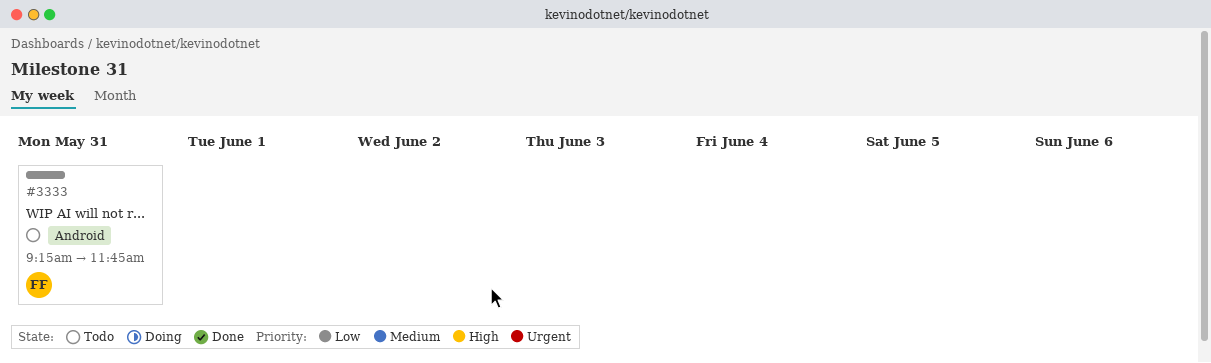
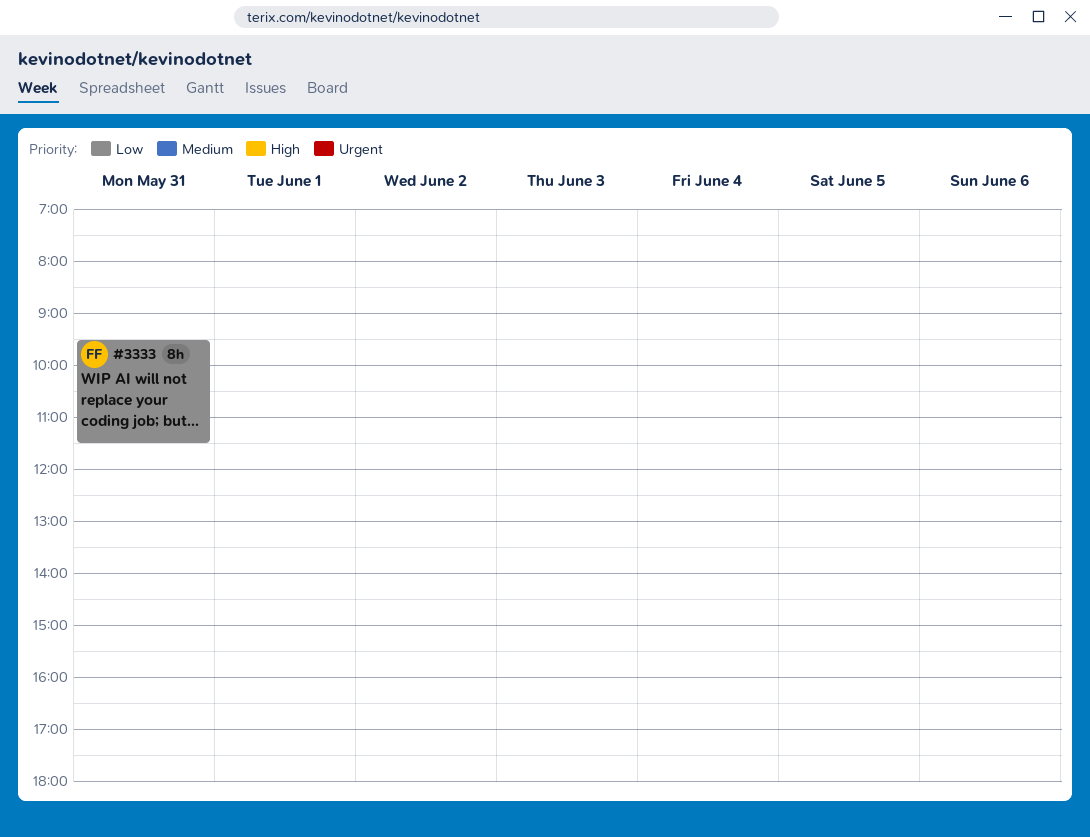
#3333, begins: 09:15 -> 09:30
#3333, ends: 11:45 -> 11:30

